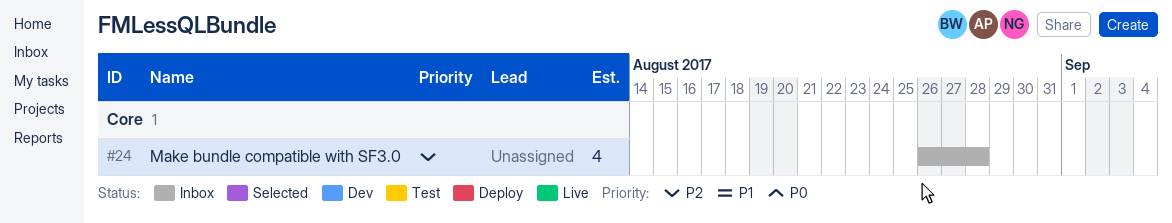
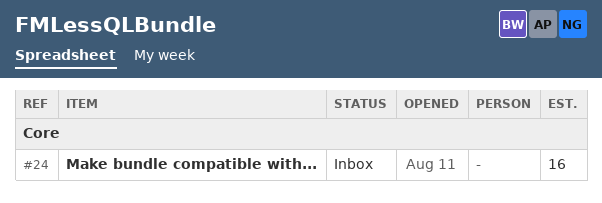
#24, estimate: 4 -> 16

